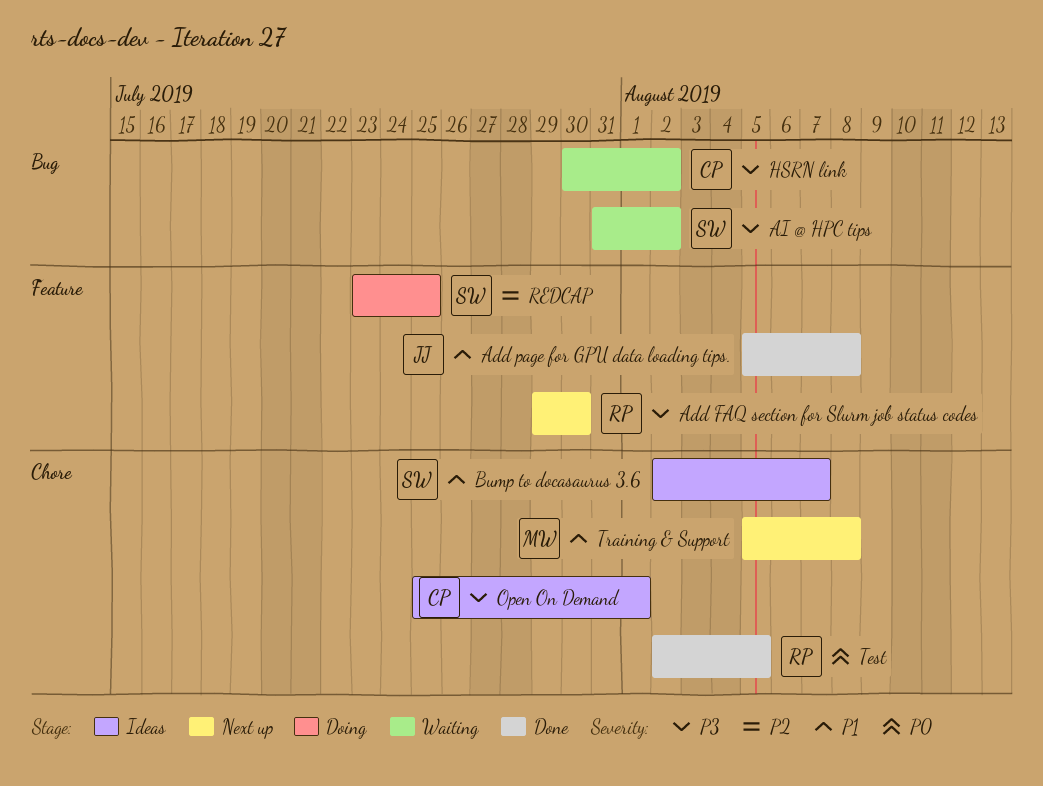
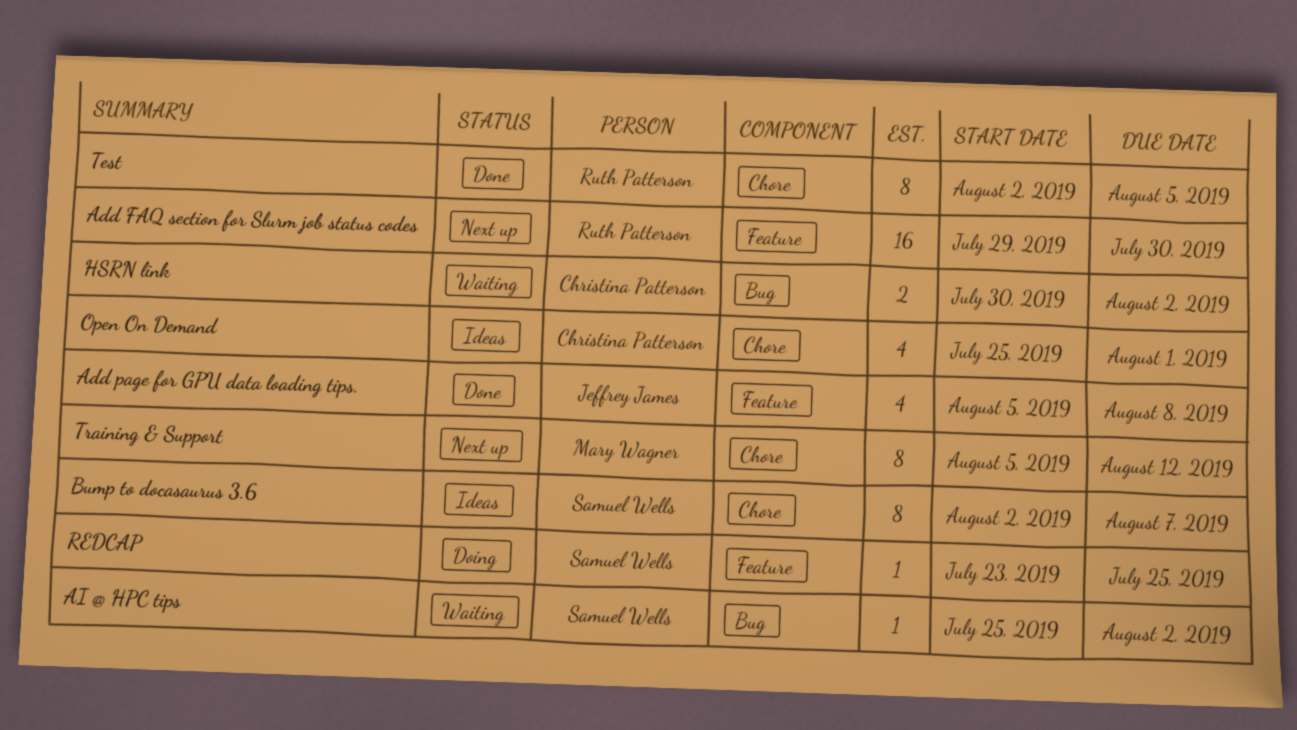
AI @ HPC tips, start: Jul 31 -> Jul 25
Training & Support, due: Aug 8 -> Aug 12

